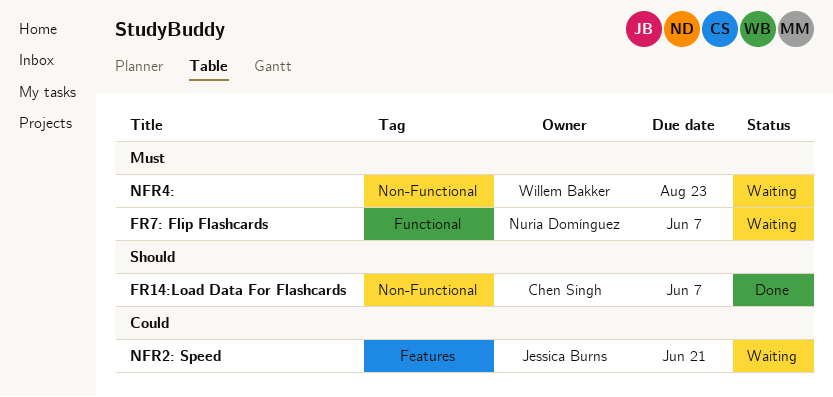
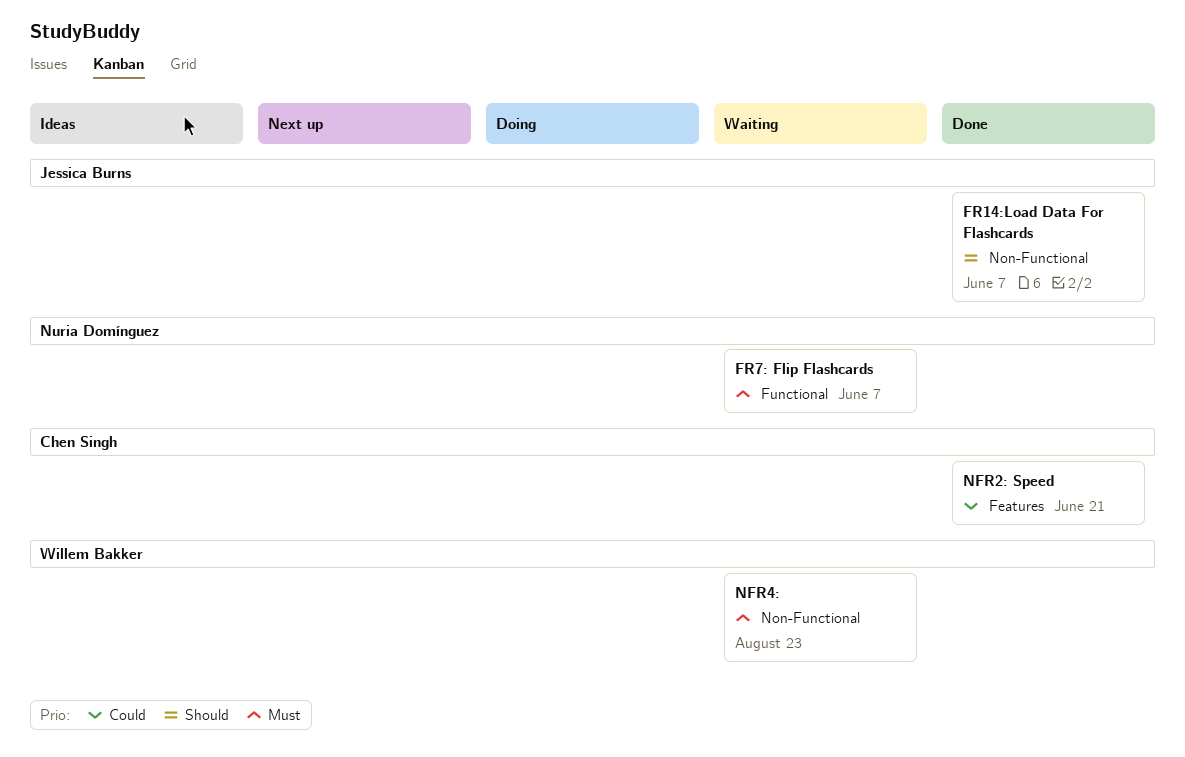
FR14:Load Data For Flashcards, owner: Chen Singh -> Jessica Burns
NFR2: Speed, status: Waiting -> Done
NFR2: Speed, owner: Jessica Burns -> Chen Singh

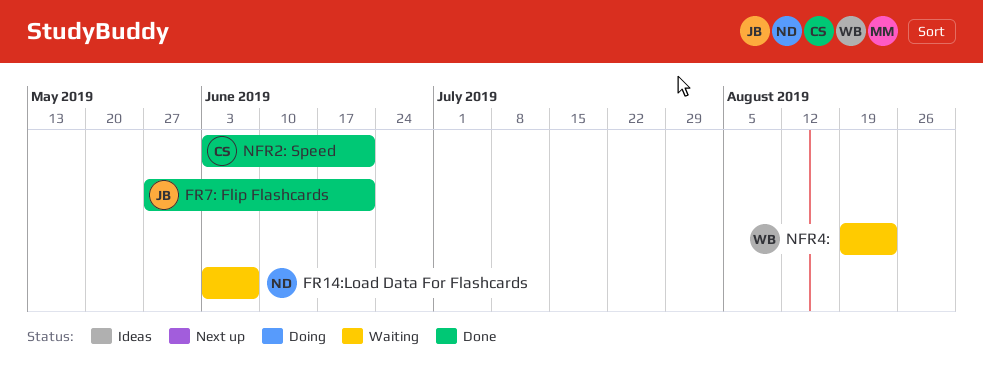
FR14:Load Data For Flashcards, status: Done -> Waiting
FR14:Load Data For Flashcards, owner: Jessica Burns -> Nuria Domínguez
FR7: Flip Flashcards, status: Waiting -> Done
FR7: Flip Flashcards, owner: Nuria Domínguez -> Jessica Burns
FR7: Flip Flashcards, due: Jun 7 -> Jun 21

